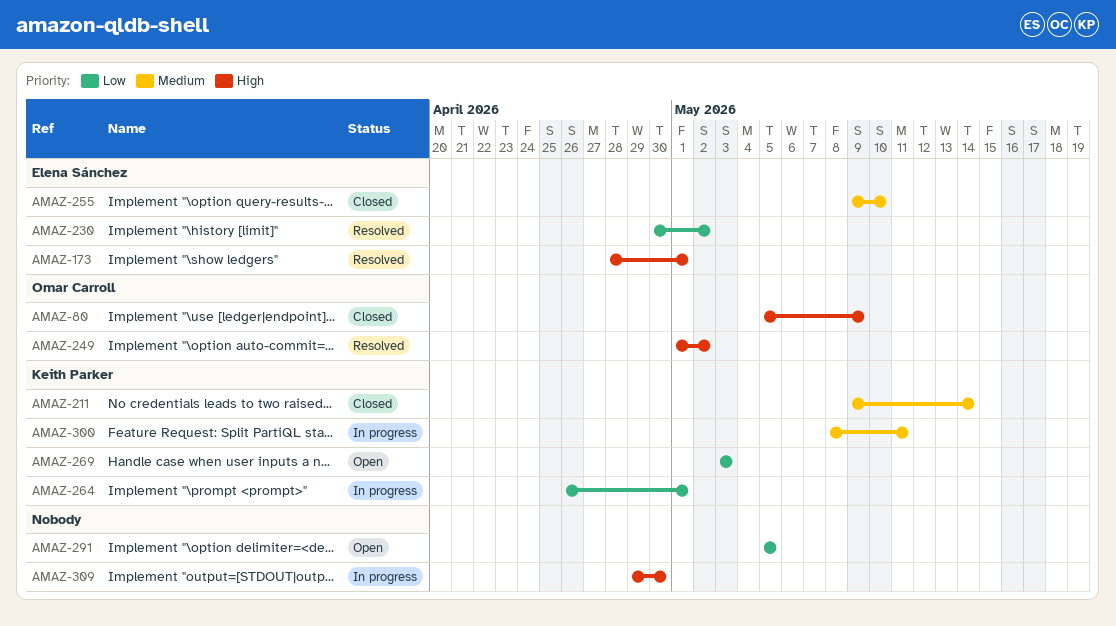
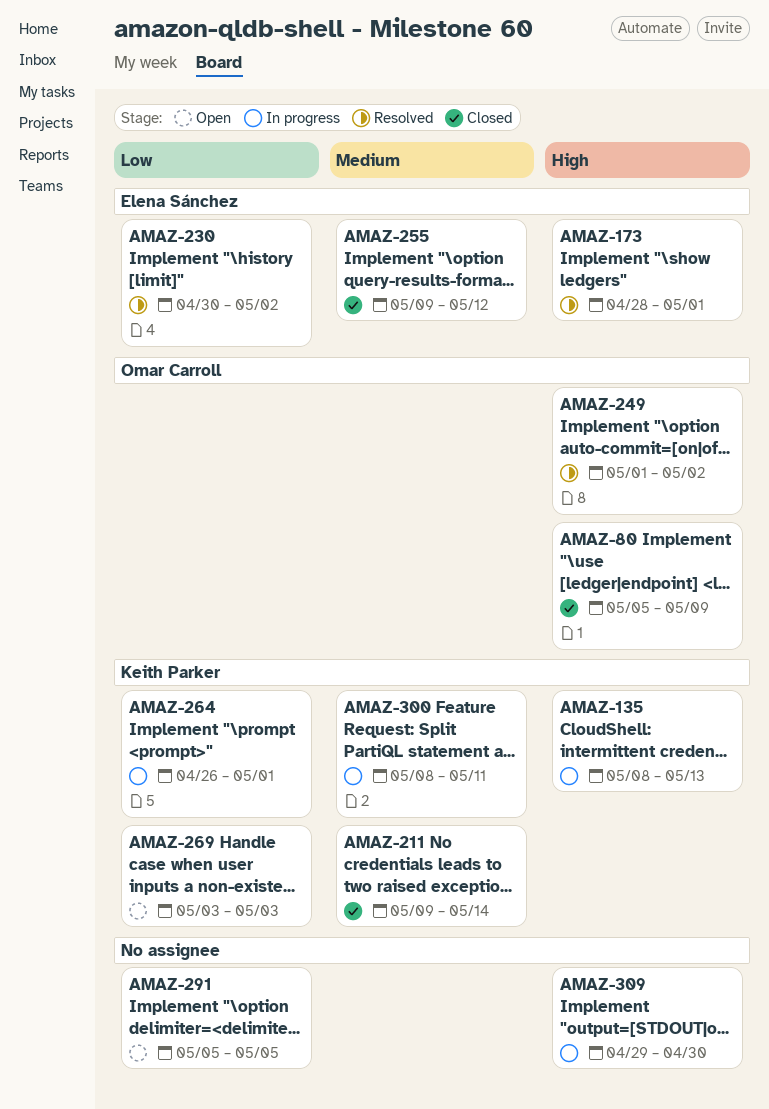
AMAZ-135: none -> present
AMAZ-255, due: May 10 -> May 12

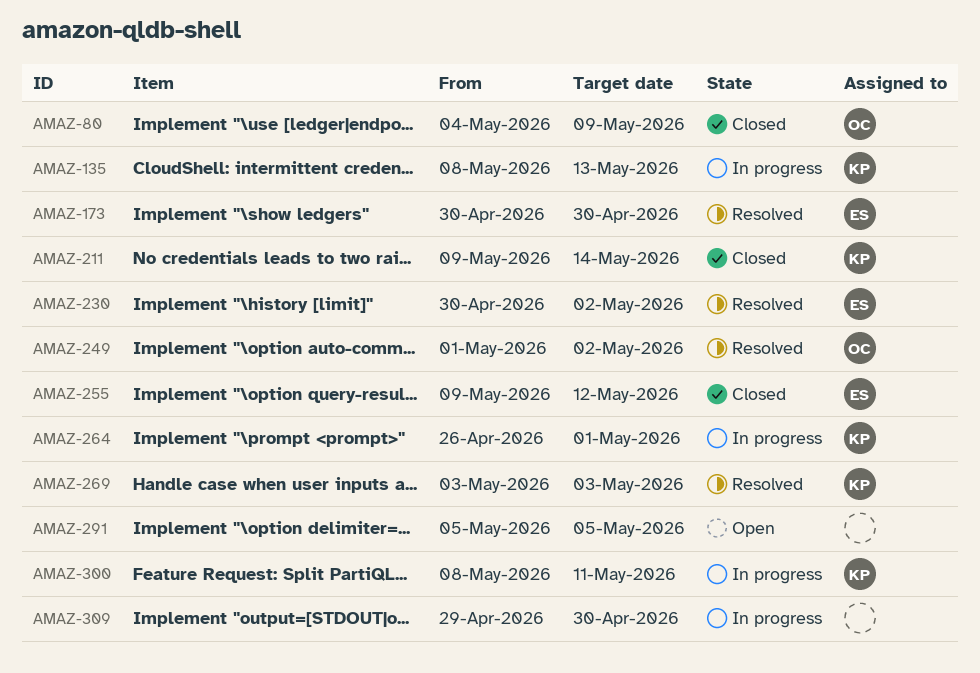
AMAZ-80, start: May 5 -> May 4
AMAZ-173, start: Apr 28 -> Apr 30
AMAZ-173, due: May 1 -> Apr 30
AMAZ-269, status: Open -> Resolved

